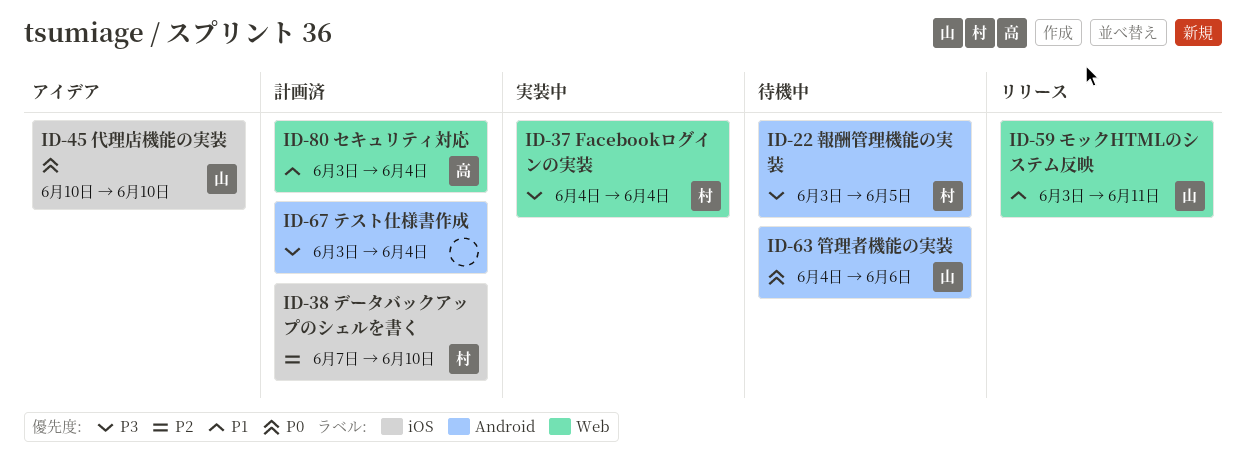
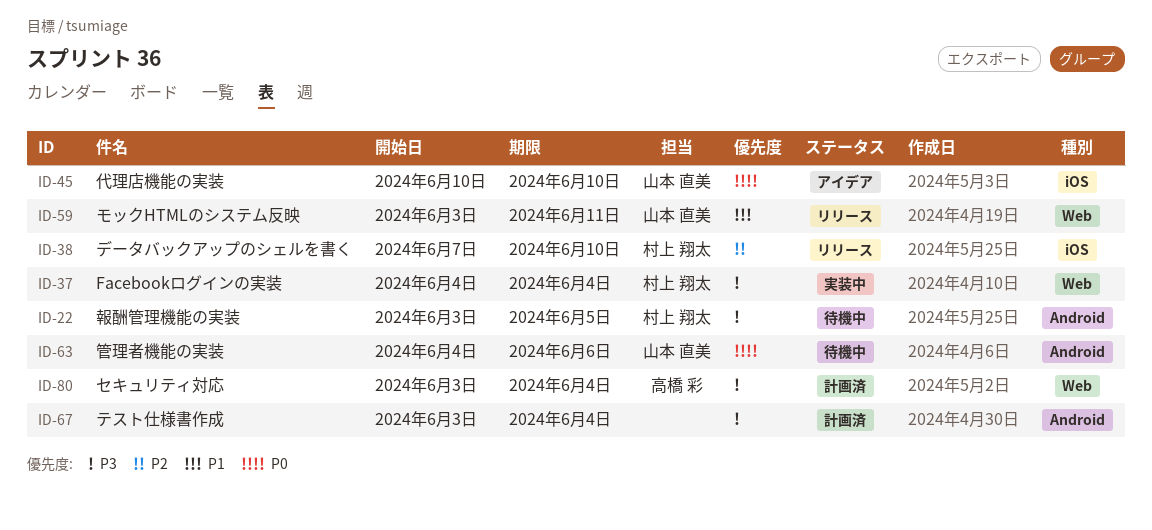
ID-38, status: 計画済 -> リリース
ID-80, priority: P1 -> P3

